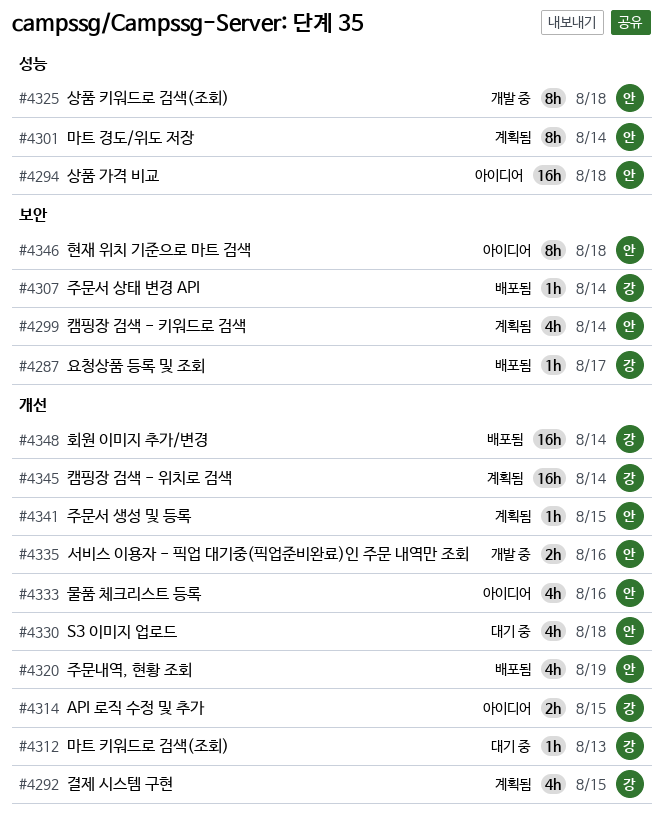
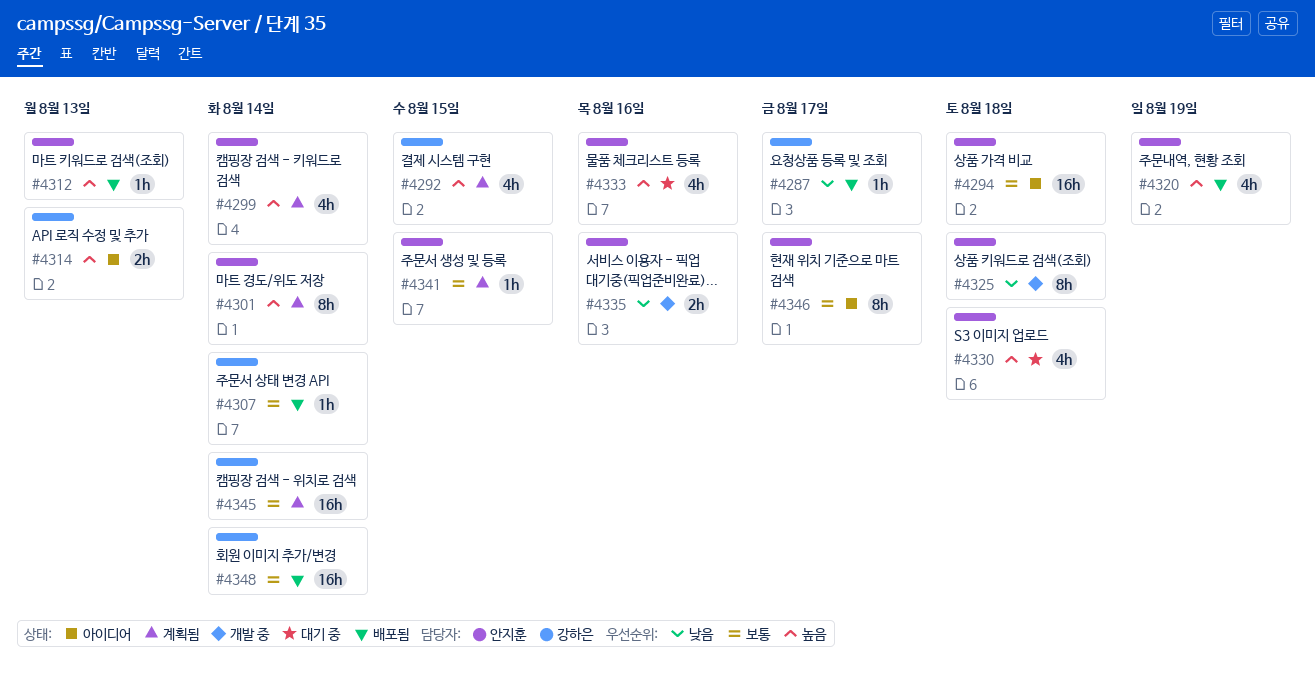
#4312, status: 대기 중 -> 배포됨
#4312, owner: 강하은 -> 안지훈
#4314, due: Aug 15 -> Aug 13
#4333, status: 아이디어 -> 대기 중
#4346, due: Aug 18 -> Aug 17

